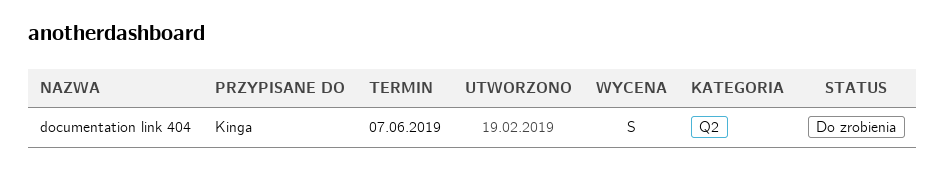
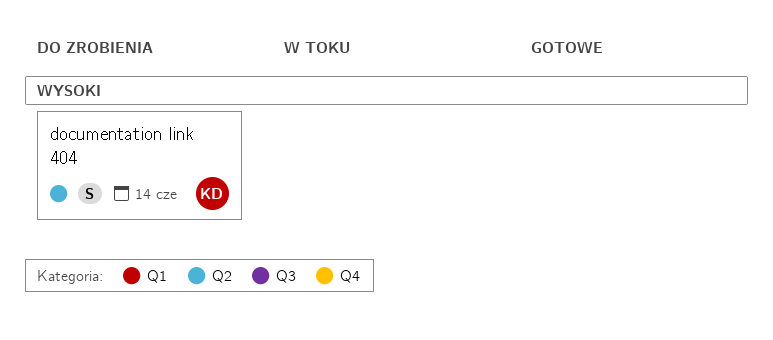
documentation link 404, due: Jun 7 -> Jun 14

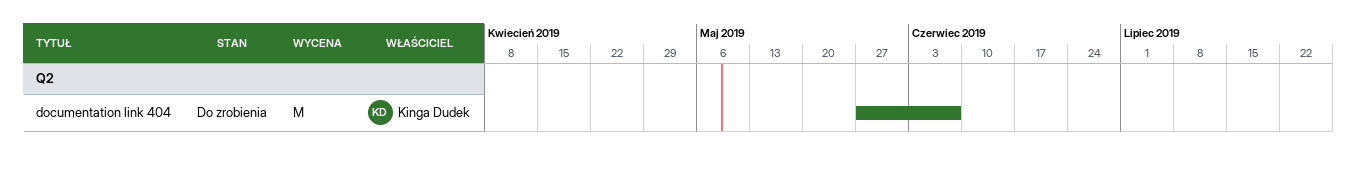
documentation link 404, estimate: S -> M
documentation link 404, due: Jun 14 -> Jun 7

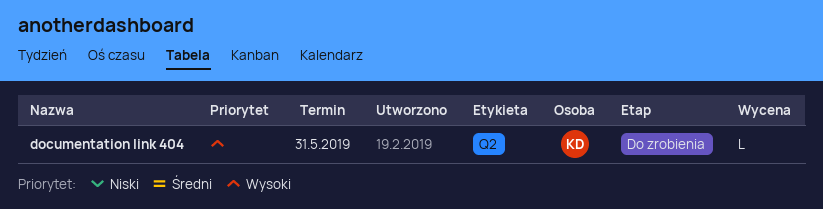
documentation link 404, estimate: M -> L
documentation link 404, due: Jun 7 -> May 31

